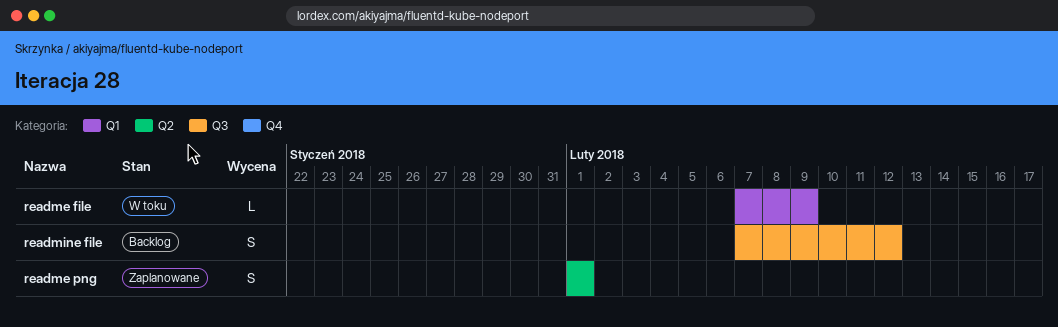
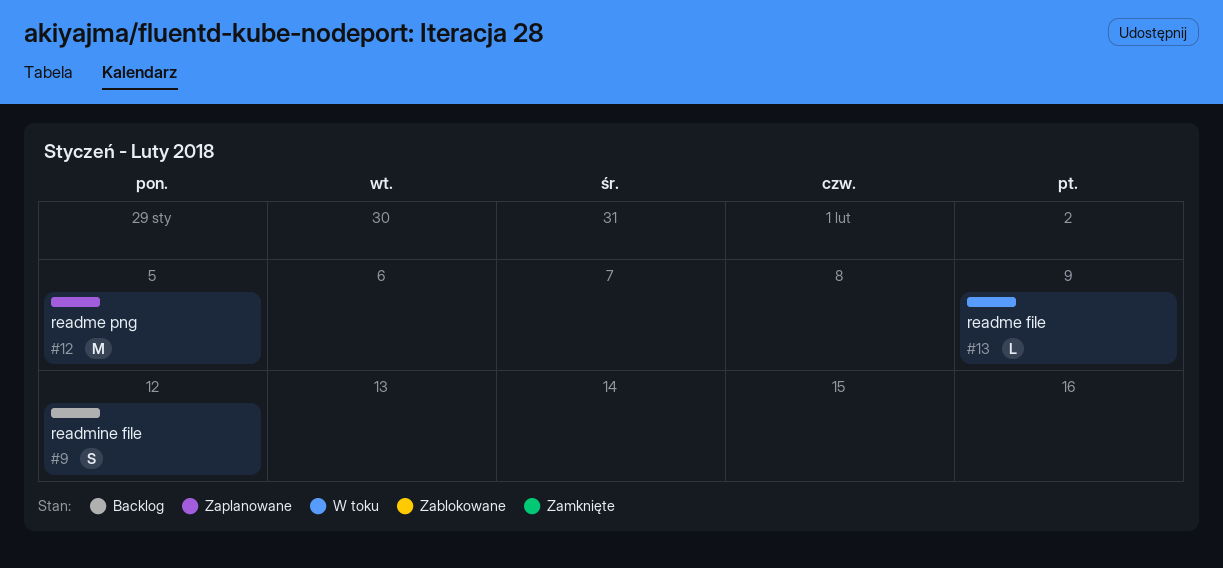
readme png, estimate: S -> M
readme png, due: Feb 1 -> Feb 5

